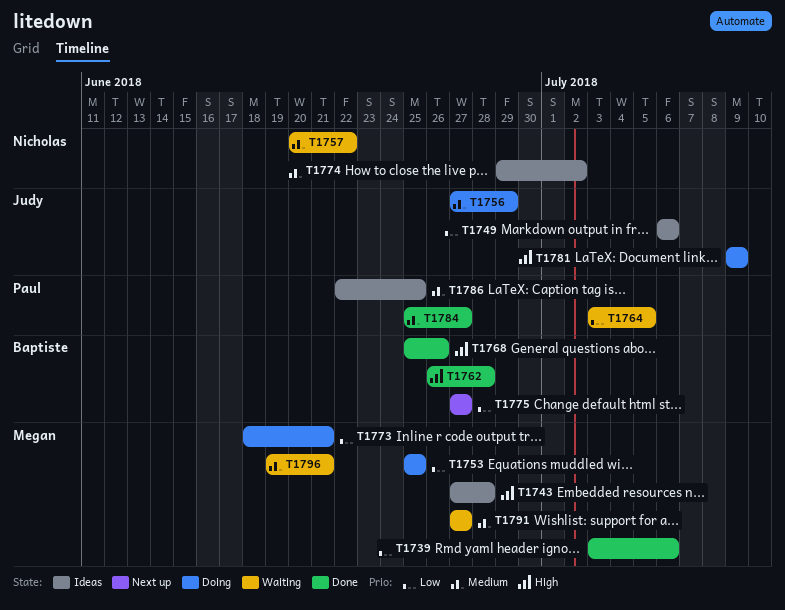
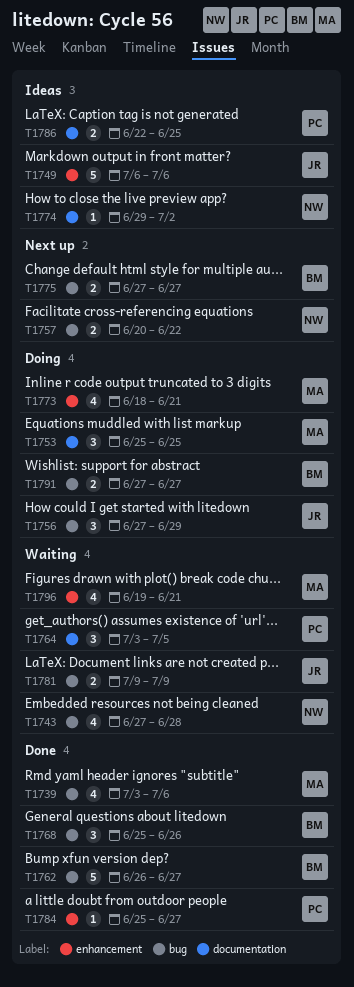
T1743, status: Ideas -> Waiting
T1743, owner: Megan -> Nicholas
T1757, status: Waiting -> Next up
T1762, due: Jun 28 -> Jun 27
T1781, status: Doing -> Waiting
T1791, status: Waiting -> Doing
T1791, owner: Megan -> Baptiste

